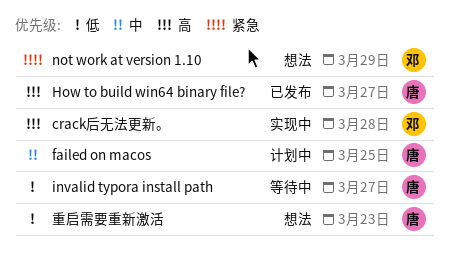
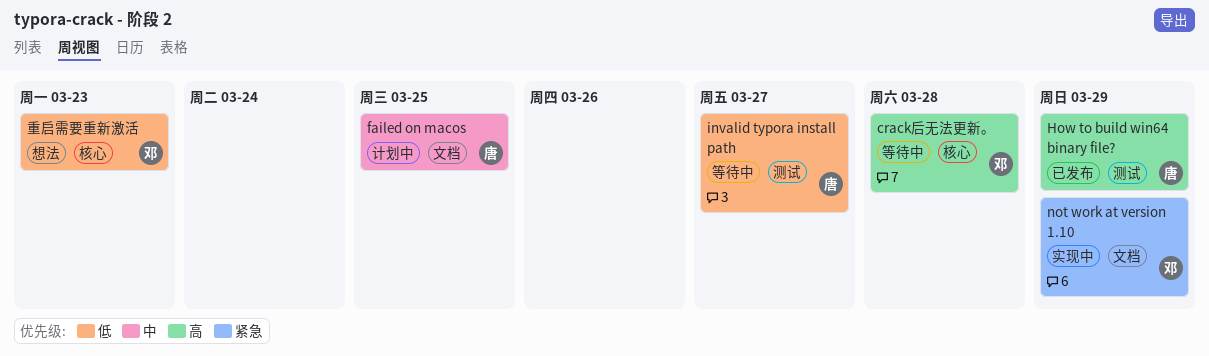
crack后无法更新。, status: 实现中 -> 等待中
How to build win64 binary file?, due: Mar 27 -> Mar 29
not work at version 1.10, status: 想法 -> 实现中
重启需要重新激活, owner: 唐 -> 邓

